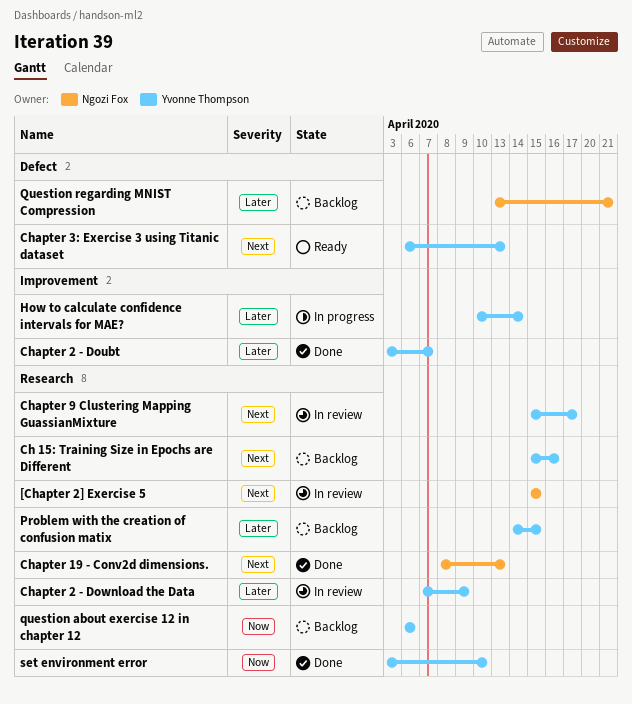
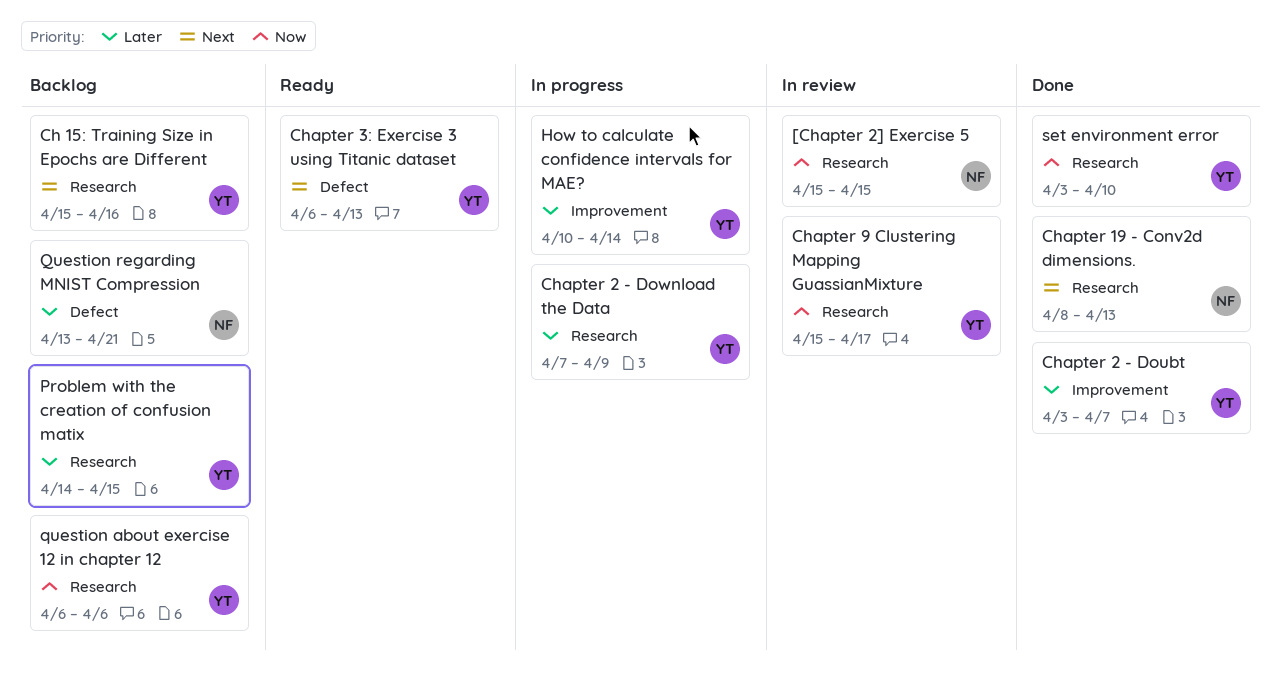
[Chapter 2] Exercise 5, priority: Next -> Now
Chapter 2 - Download the Data, status: In review -> In progress
Chapter 9 Clustering Mapping GuassianMixture, priority: Next -> Now

